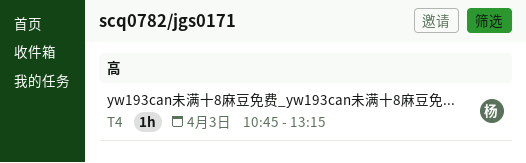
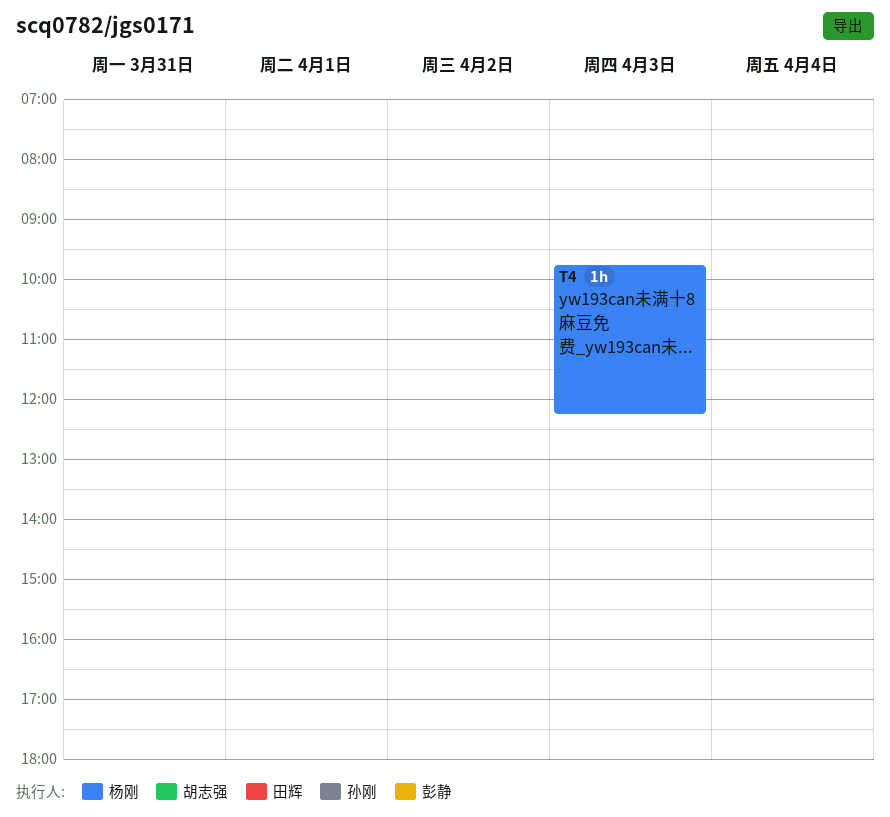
T4, begins: 10:45 -> 09:45
T4, ends: 13:15 -> 12:15

